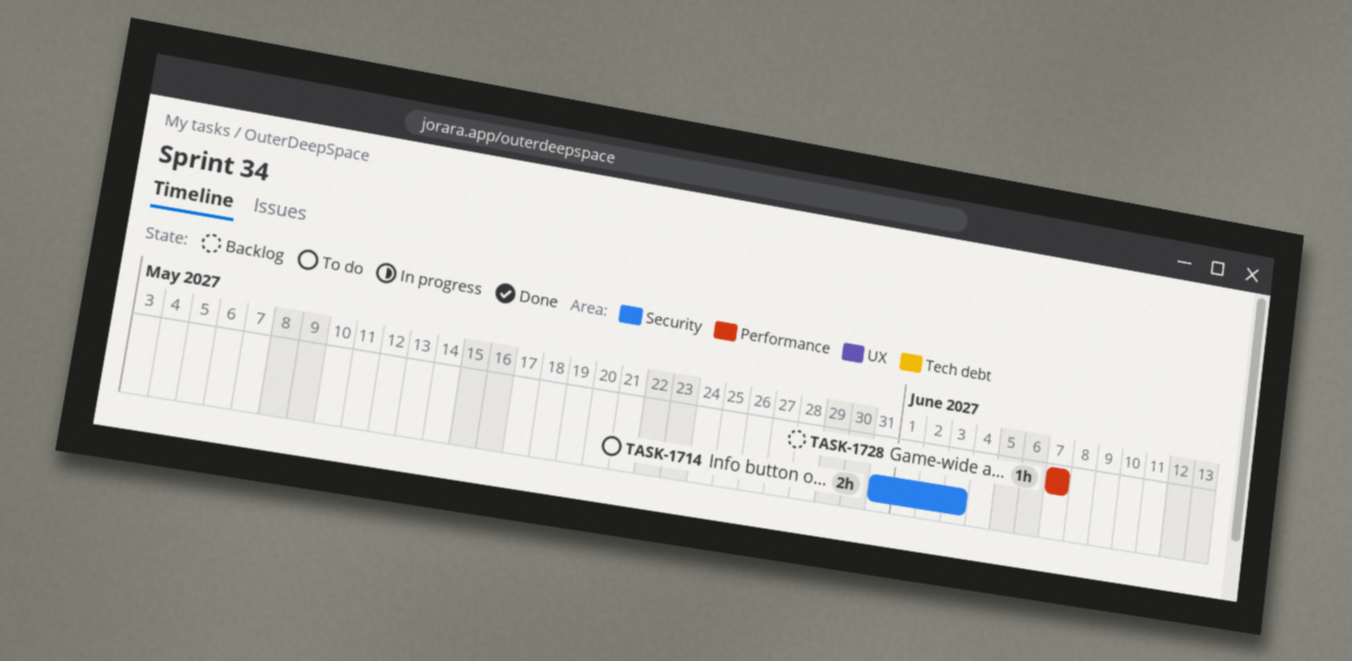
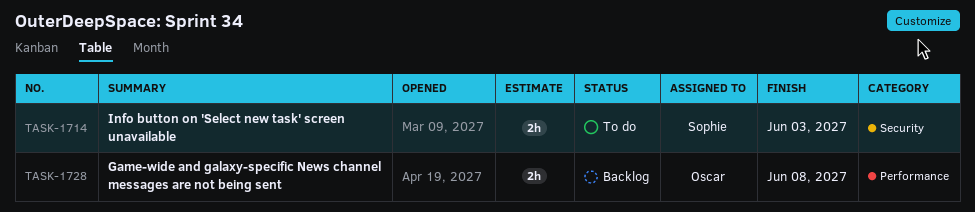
TASK-1728, estimate: 1h -> 2h
TASK-1728, due: Jun 7 -> Jun 8

